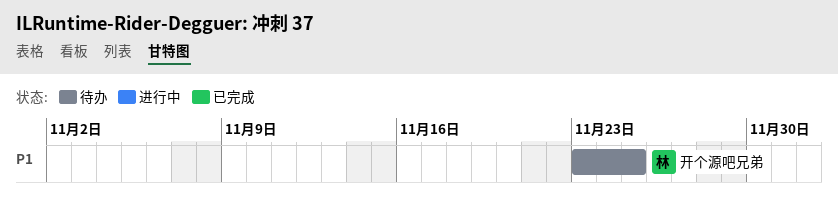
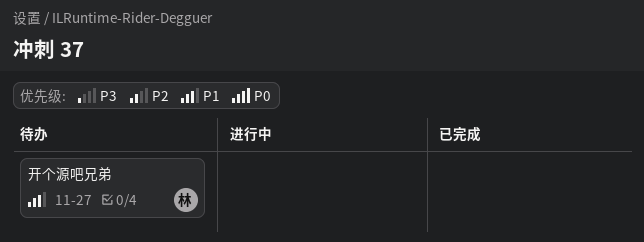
开个源吧兄弟, due: Nov 25 -> Nov 27

